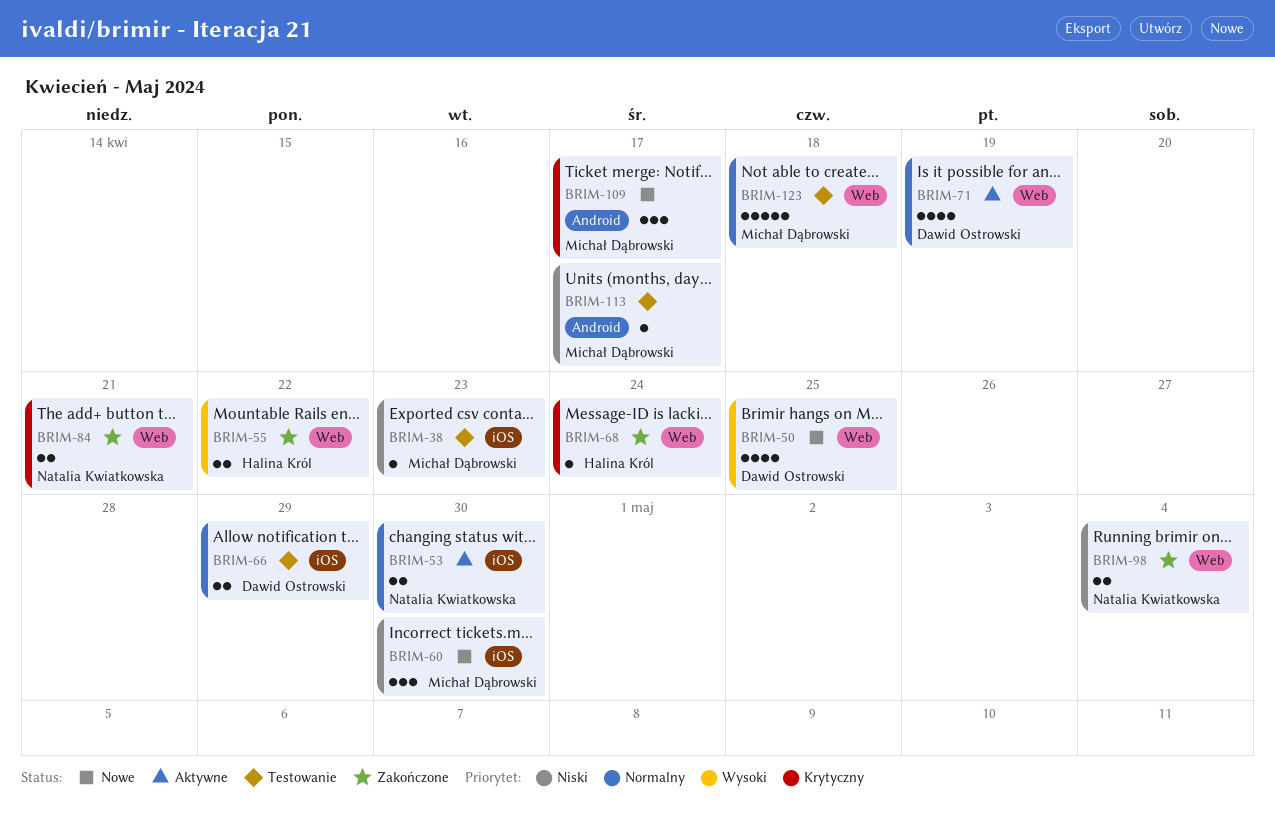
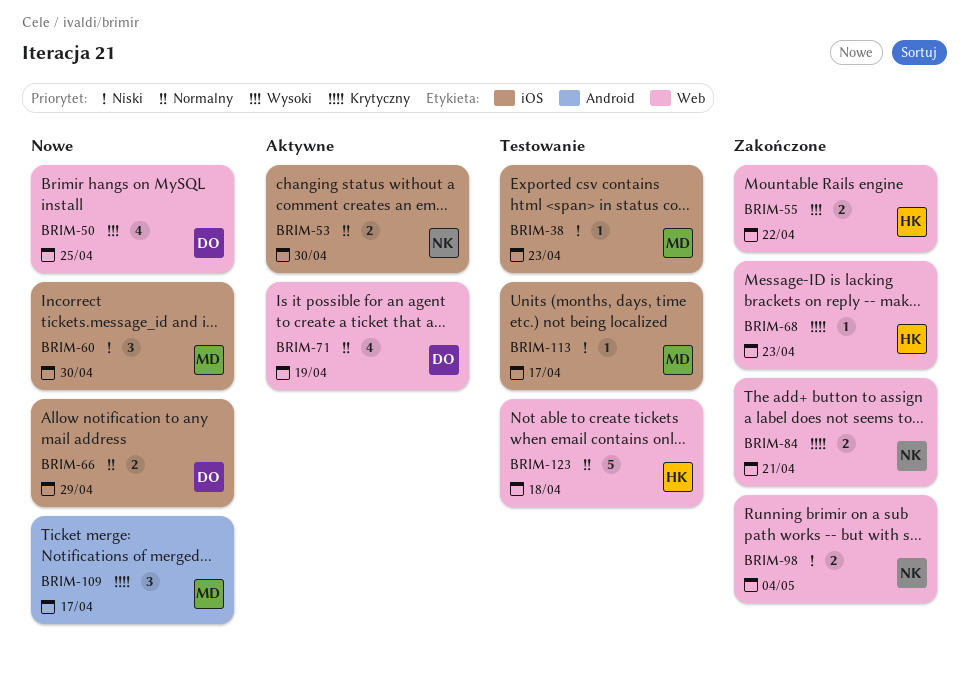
BRIM-66, status: Testowanie -> Nowe
BRIM-68, due: Apr 24 -> Apr 23
BRIM-113, label: Android -> iOS
BRIM-123, owner: Michał Dąbrowski -> Halina Król

